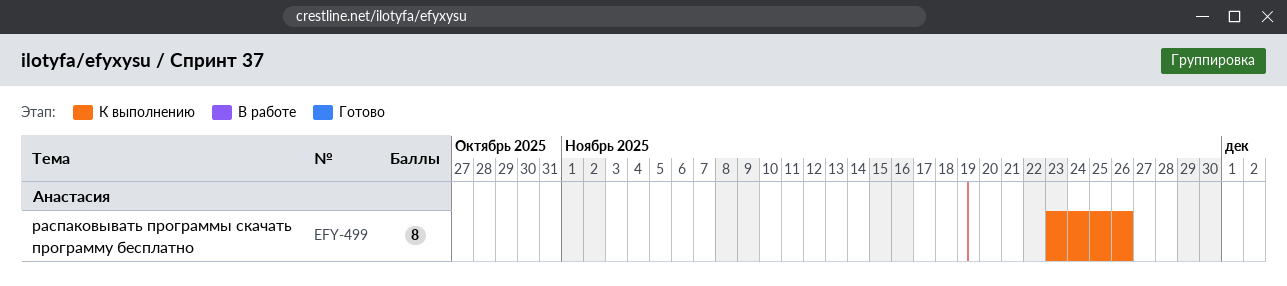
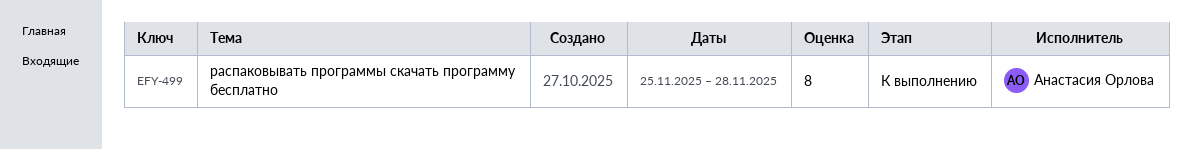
EFY-499, start: Nov 23 -> Nov 25
EFY-499, due: Nov 26 -> Nov 28

